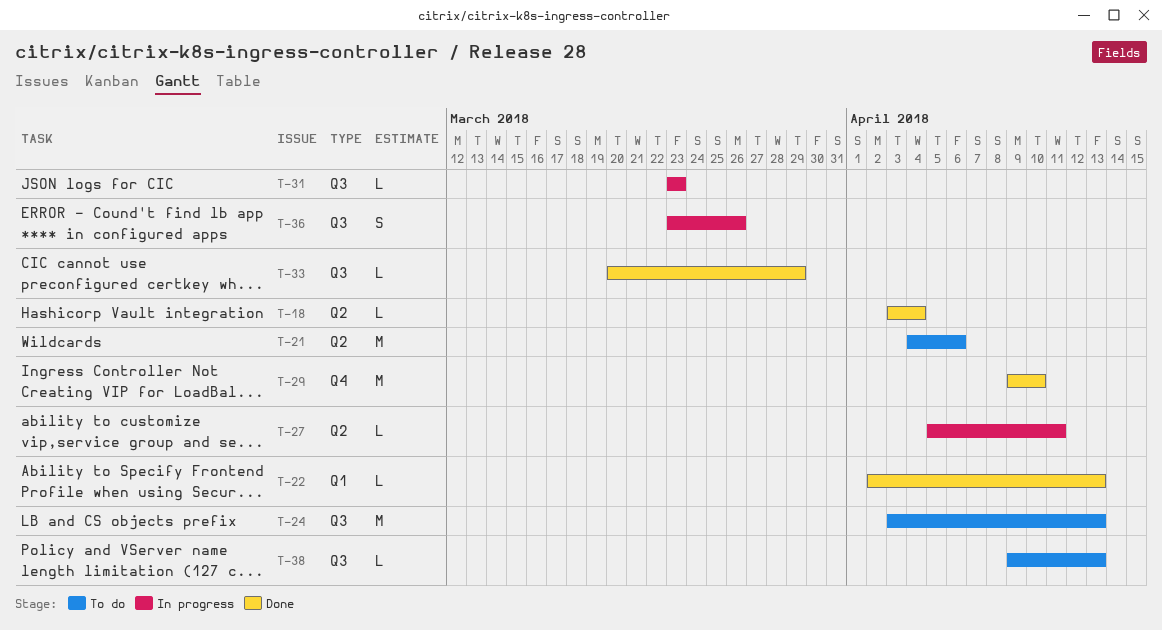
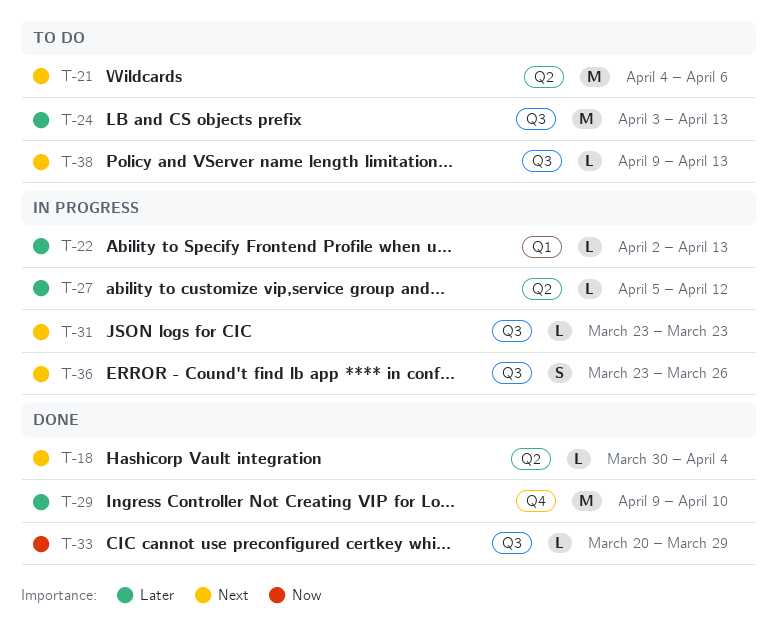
T-18, start: Apr 3 -> Mar 30
T-22, status: Done -> In progress
T-27, due: Apr 11 -> Apr 12

